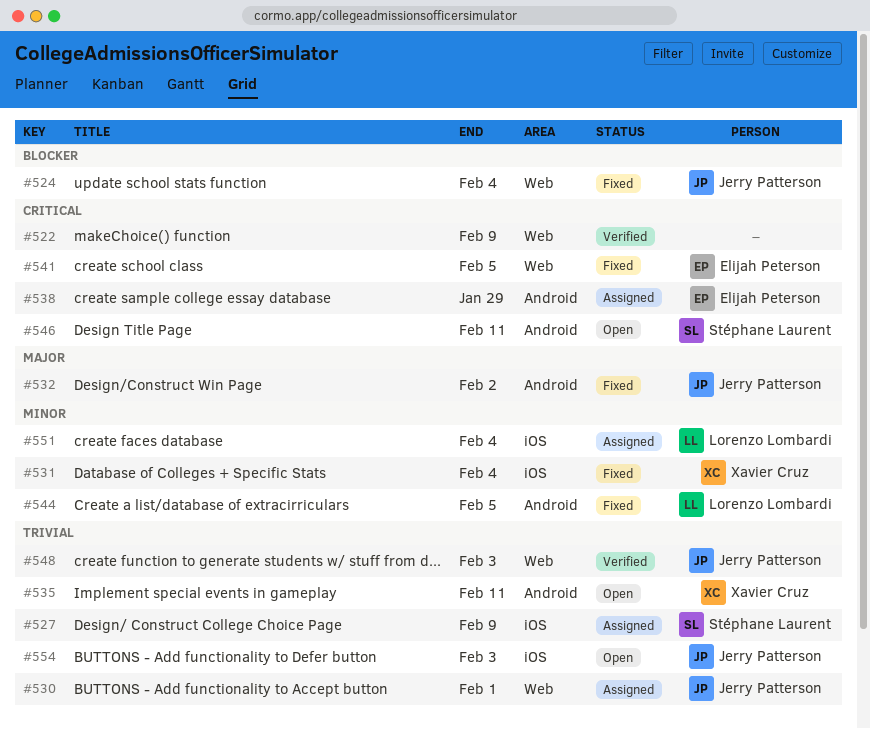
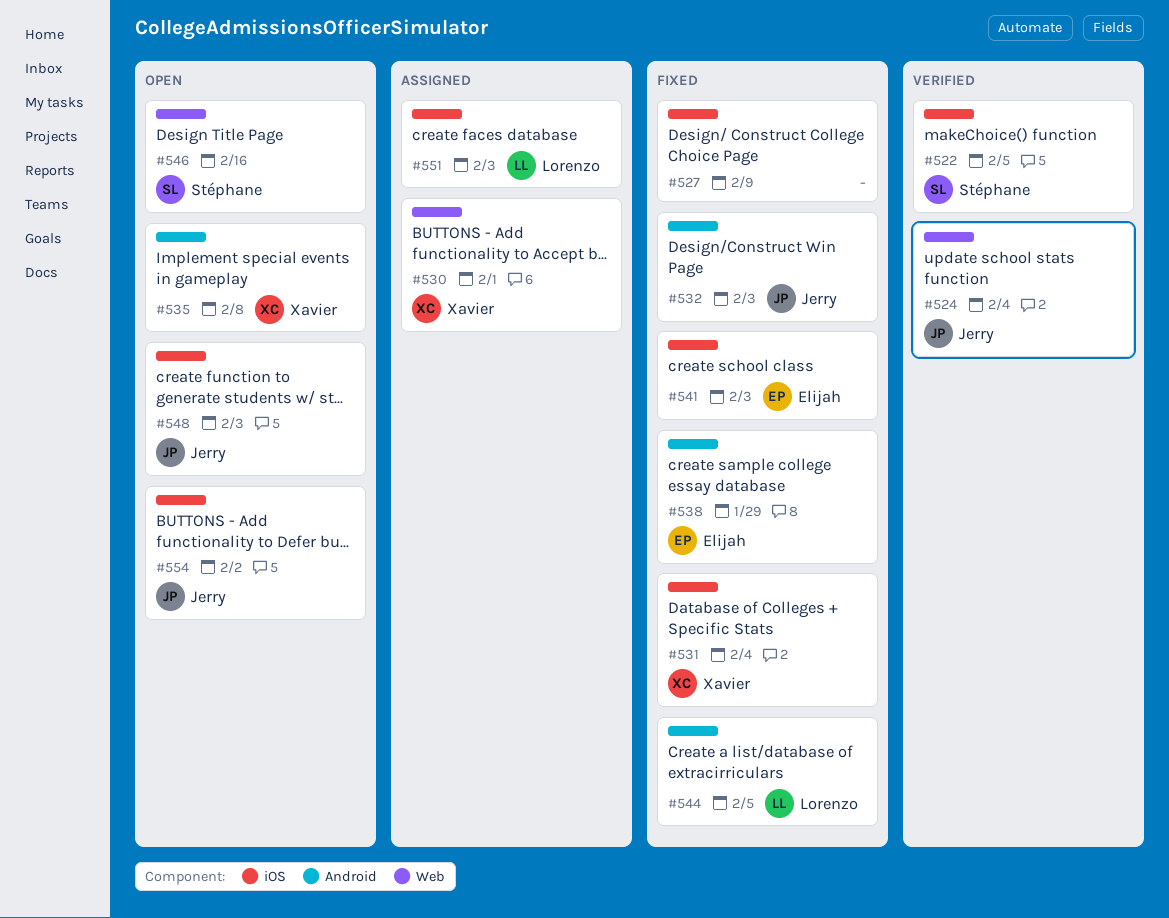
#522, owner: none -> Stéphane Laurent
#522, label: Web -> iOS
#522, due: Feb 9 -> Feb 5
#524, status: Fixed -> Verified
#527, status: Assigned -> Fixed
#527, owner: Stéphane Laurent -> none
#530, owner: Jerry Patterson -> Xavier Cruz
#532, due: Feb 2 -> Feb 3
#535, due: Feb 11 -> Feb 8
#538, status: Assigned -> Fixed
#541, label: Web -> iOS
#541, due: Feb 5 -> Feb 3
#546, label: Android -> Web
#546, due: Feb 11 -> Feb 16
#548, status: Verified -> Open
#548, label: Web -> iOS
#551, due: Feb 4 -> Feb 3
#554, due: Feb 3 -> Feb 2

